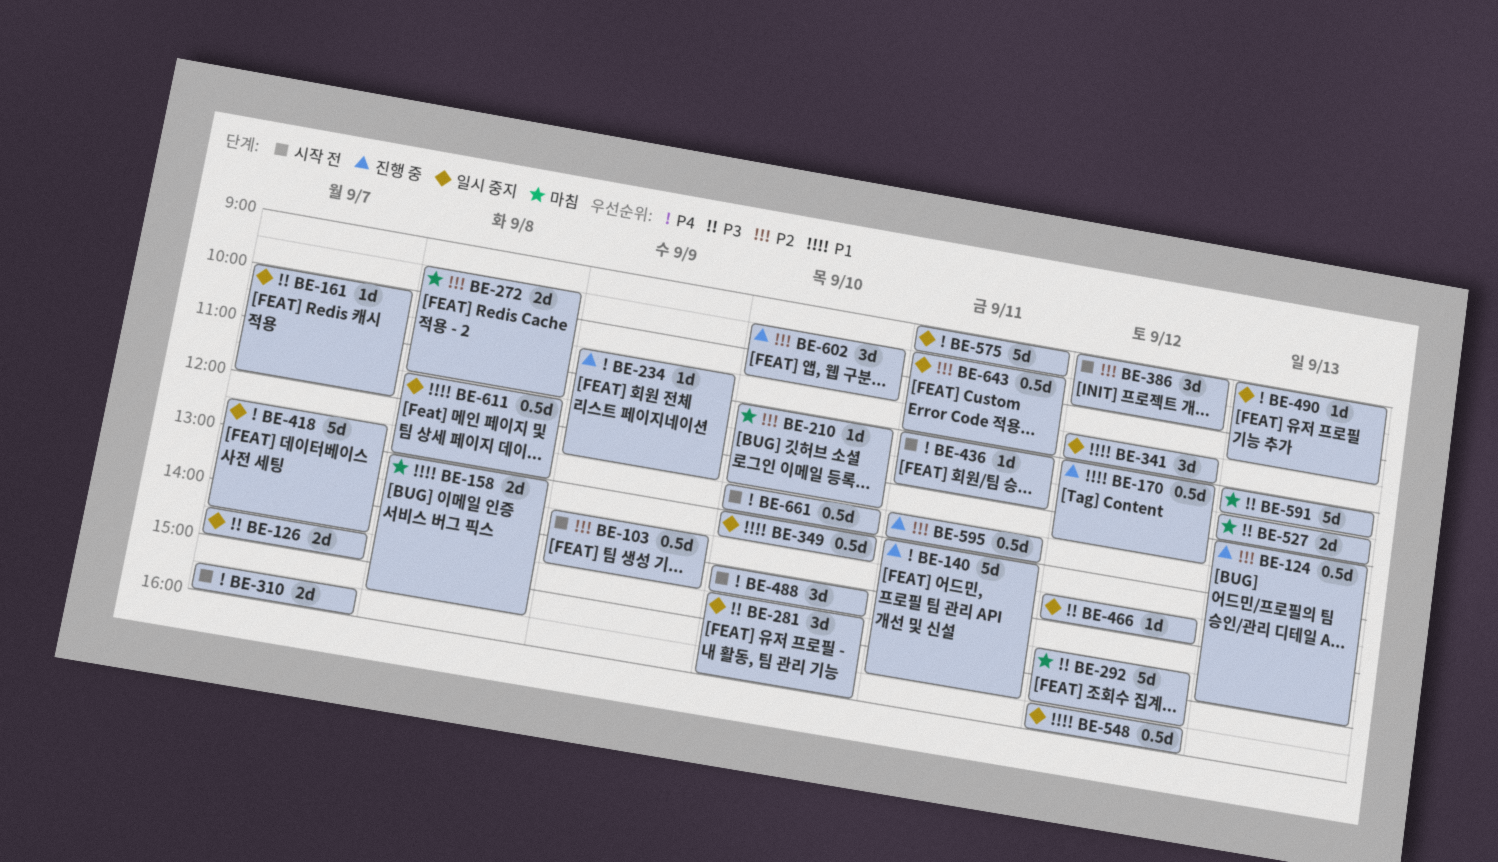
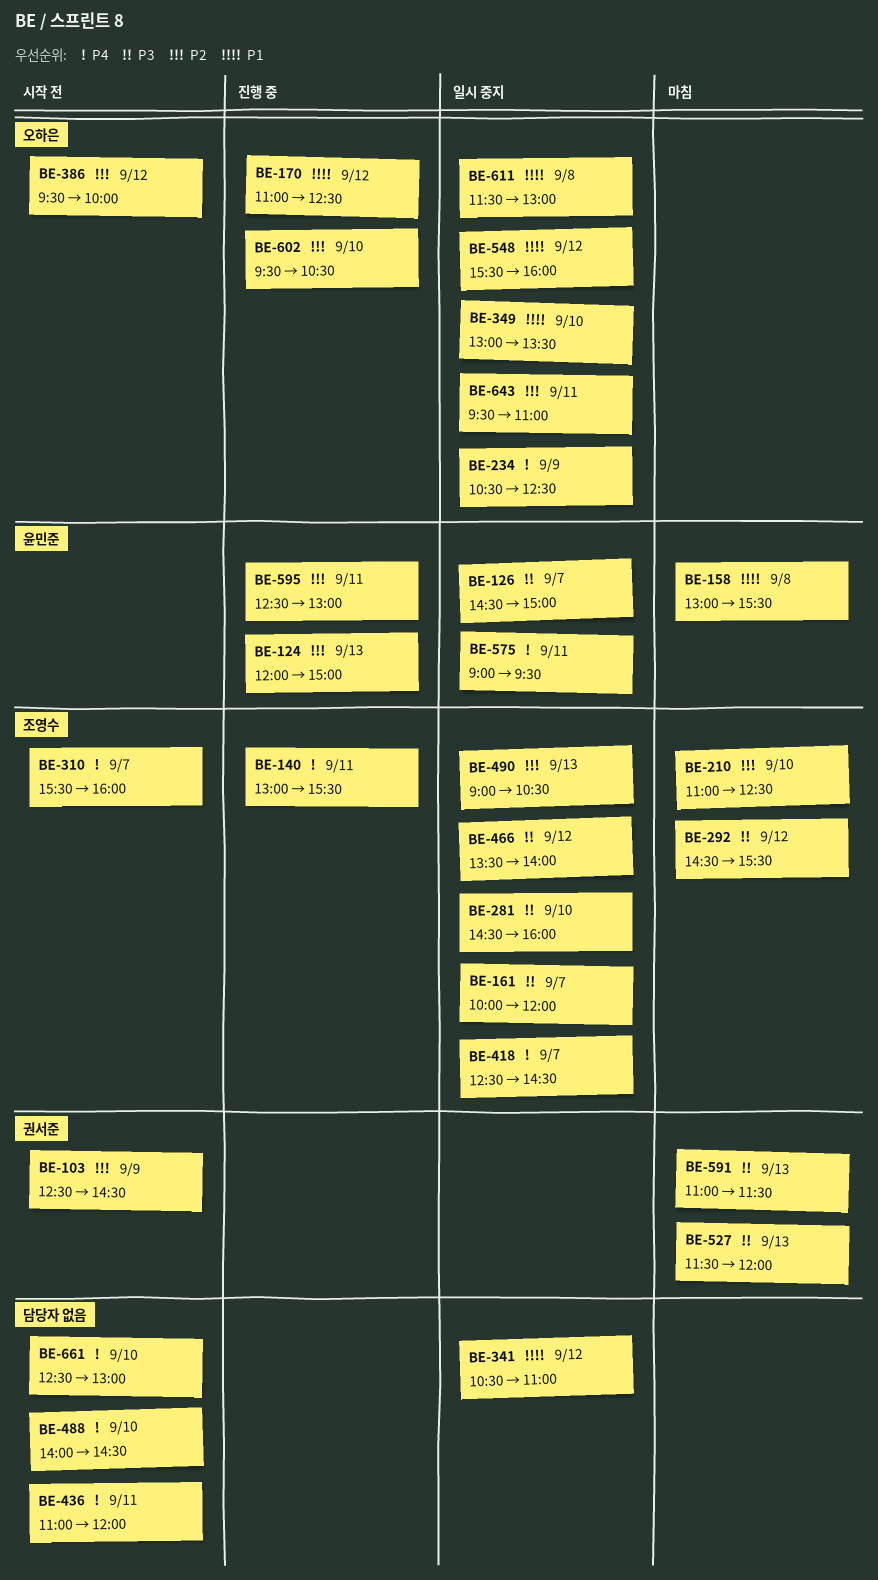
BE-103, begins: 13:30 -> 12:30
BE-234, status: 진행 중 -> 일시 중지
BE-272: present -> none
BE-386, begins: 09:00 -> 09:30
BE-490, priority: P4 -> P2

